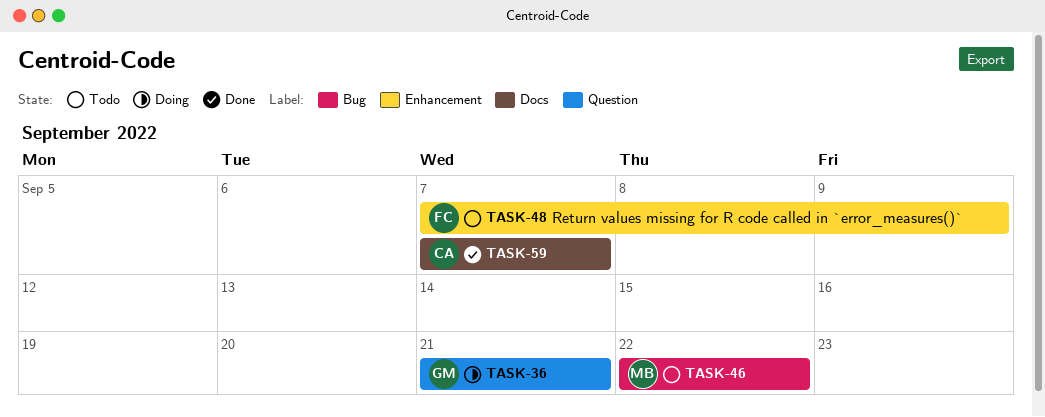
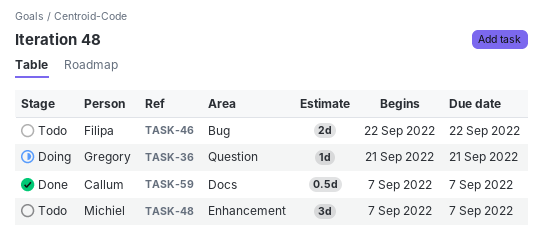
TASK-46, owner: Michiel -> Filipa
TASK-48, owner: Filipa -> Michiel
TASK-48, due: Sep 9 -> Sep 7

